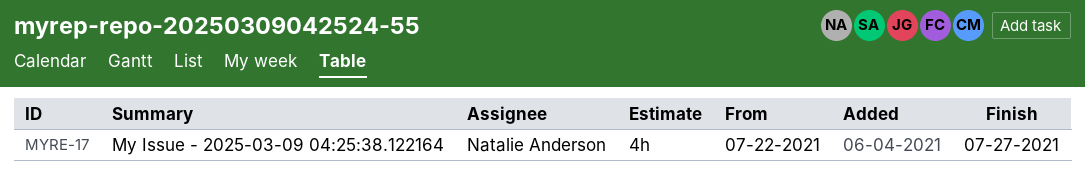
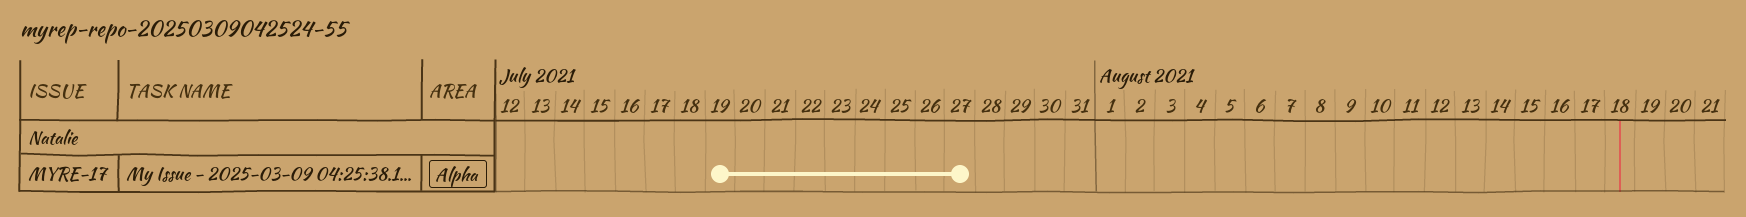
MYRE-17, start: Jul 22 -> Jul 19

